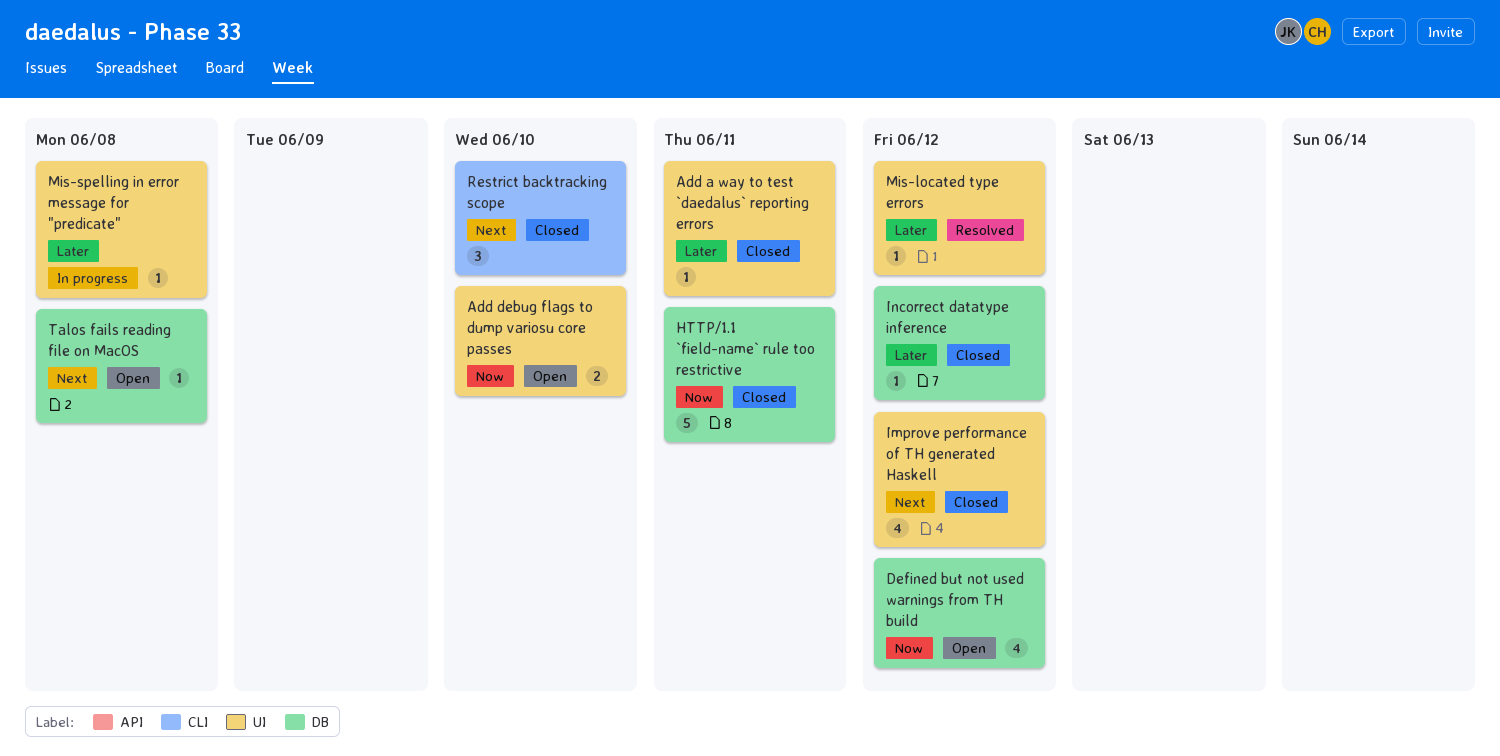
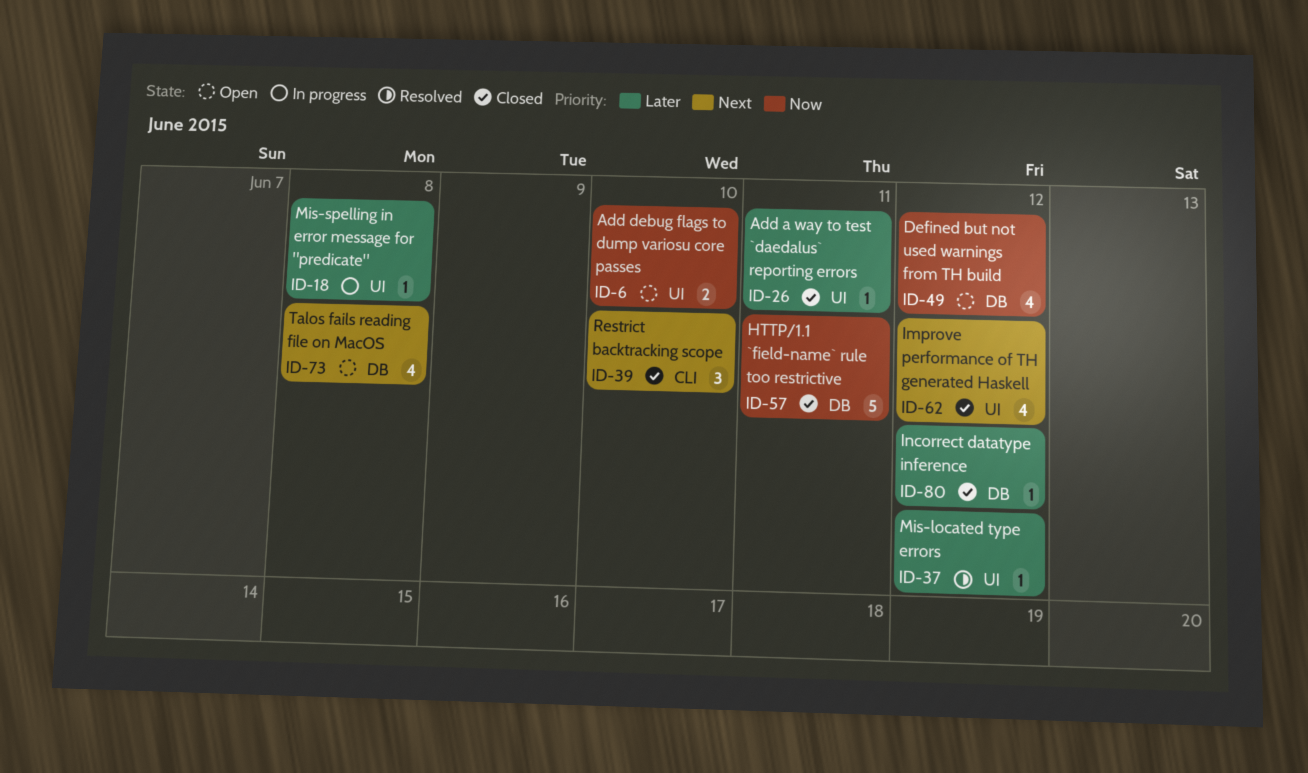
Talos fails reading file on MacOS, estimate: 1 -> 4

